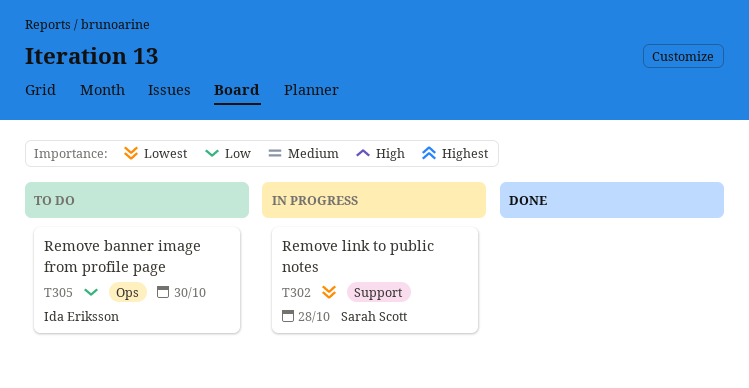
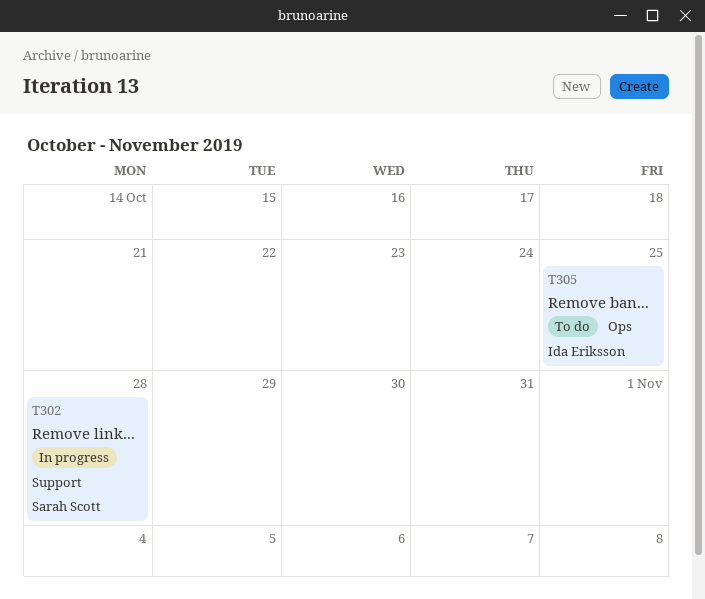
T305, due: Oct 30 -> Oct 25

